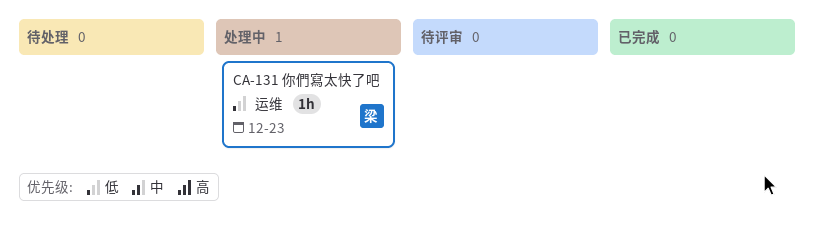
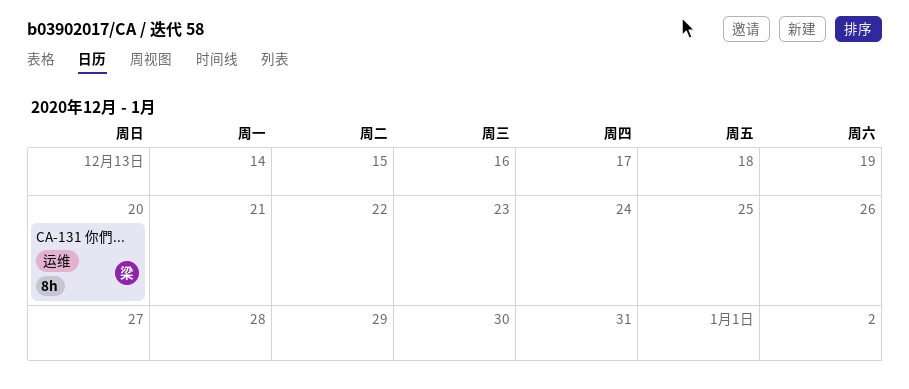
CA-131, estimate: 1h -> 8h
CA-131, due: Dec 23 -> Dec 20

